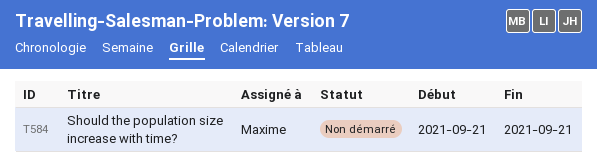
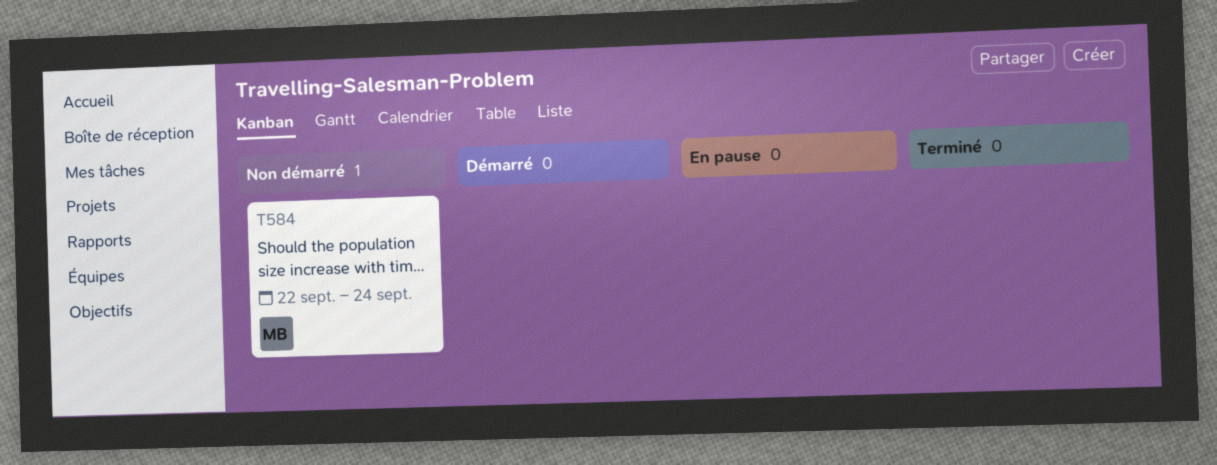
T584, start: Sep 21 -> Sep 22
T584, due: Sep 21 -> Sep 24

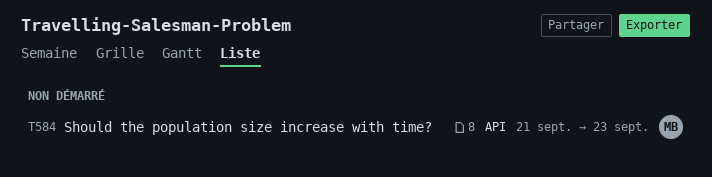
T584, start: Sep 22 -> Sep 21
T584, due: Sep 24 -> Sep 23

